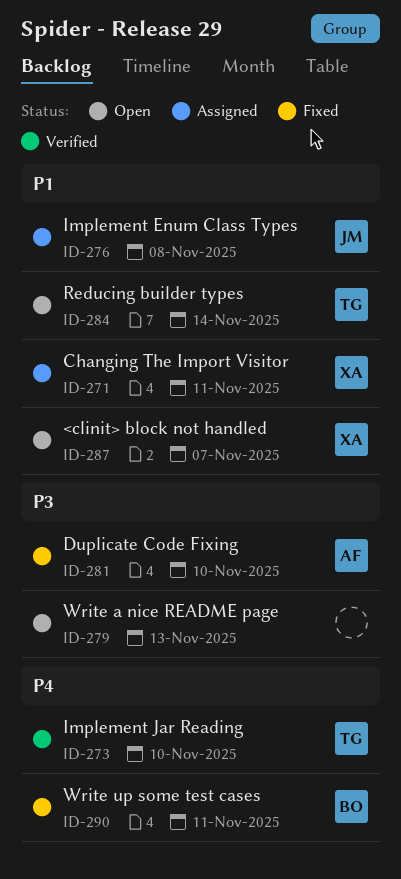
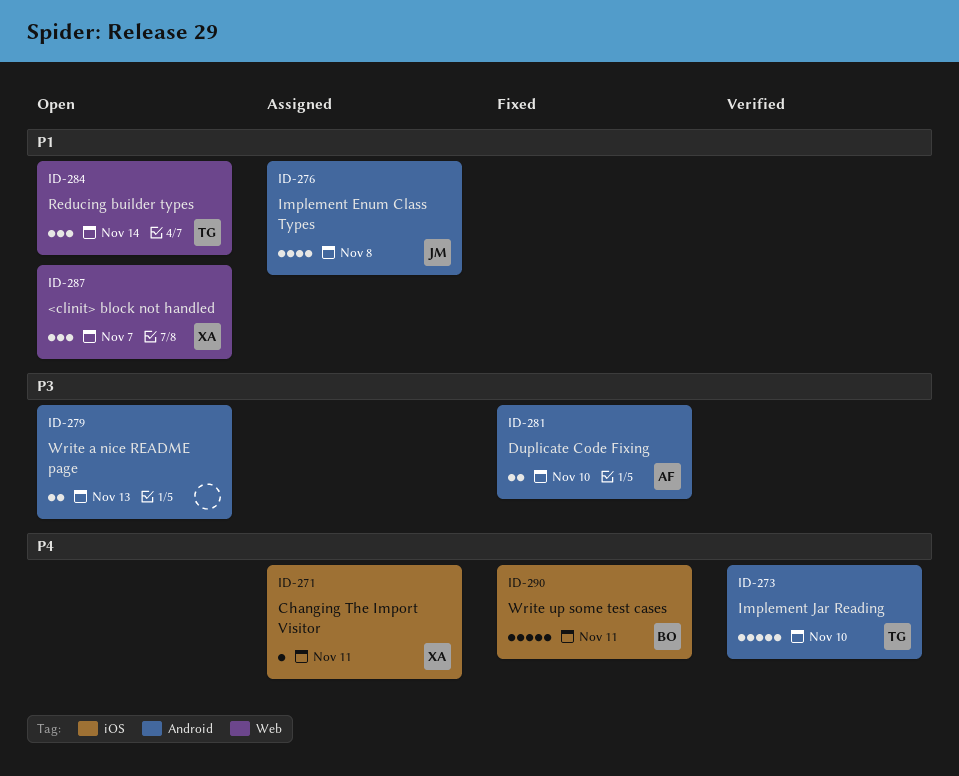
ID-271, priority: P1 -> P4

